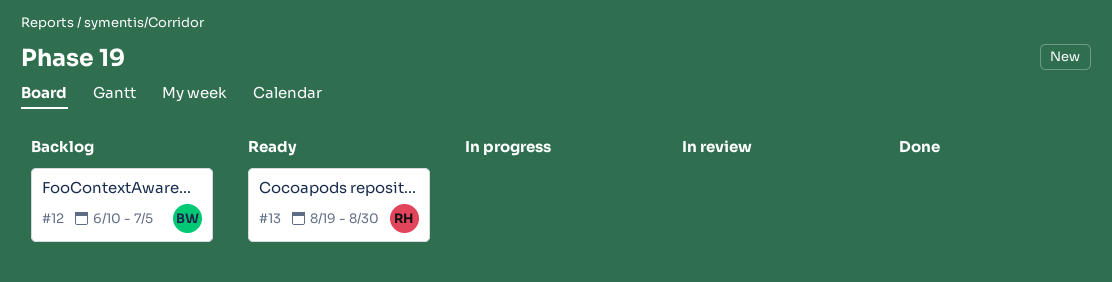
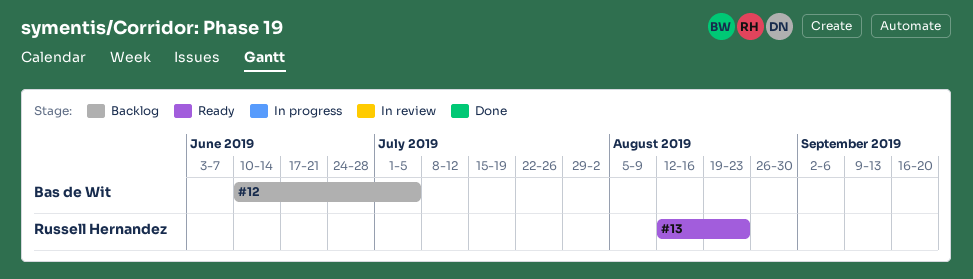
#13, start: Aug 19 -> Aug 12
#13, due: Aug 30 -> Aug 23

